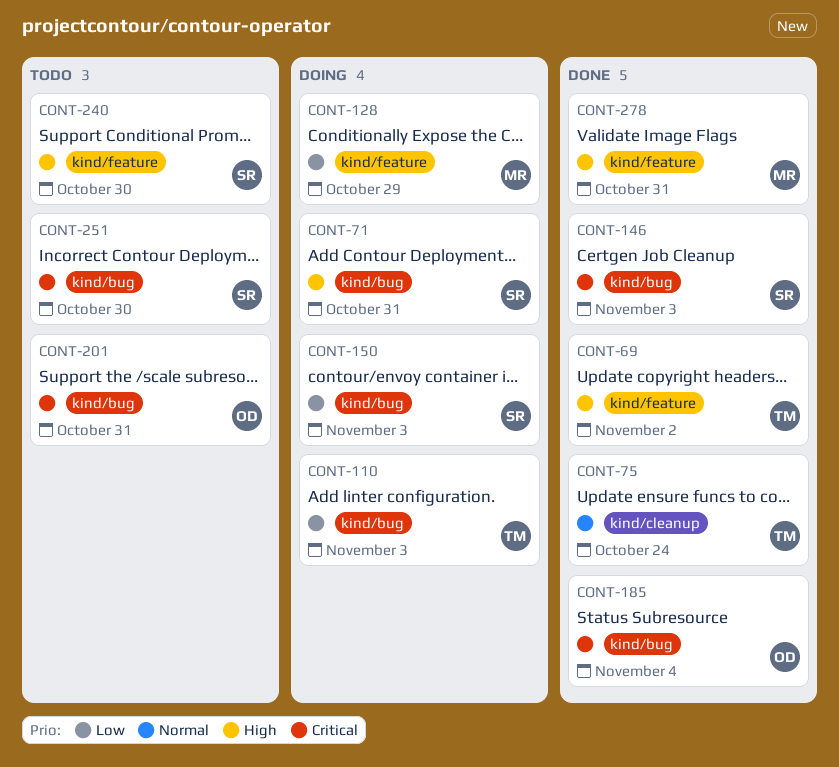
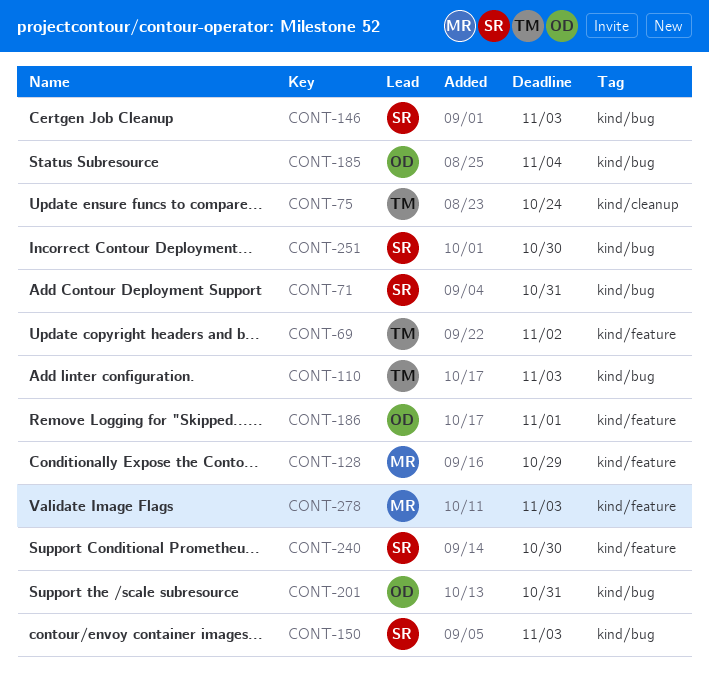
CONT-186: none -> present
CONT-278, due: Oct 31 -> Nov 3

